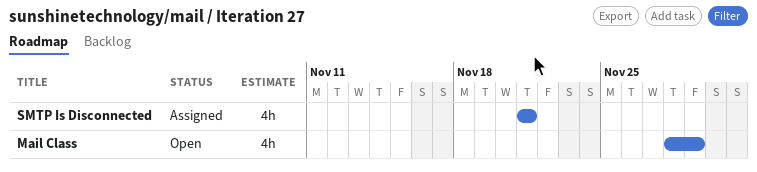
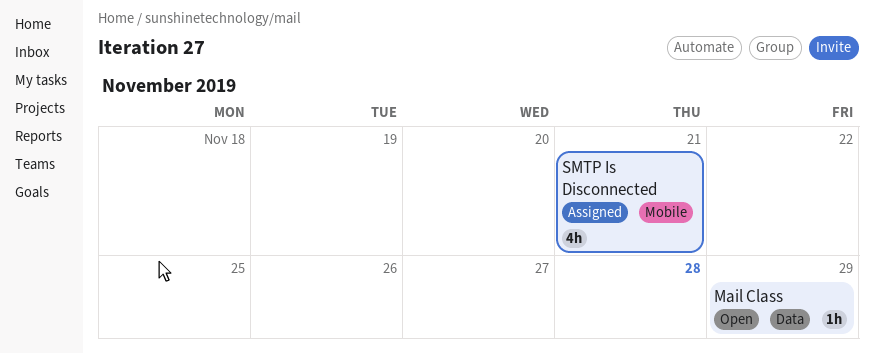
Mail Class, estimate: 4h -> 1h

